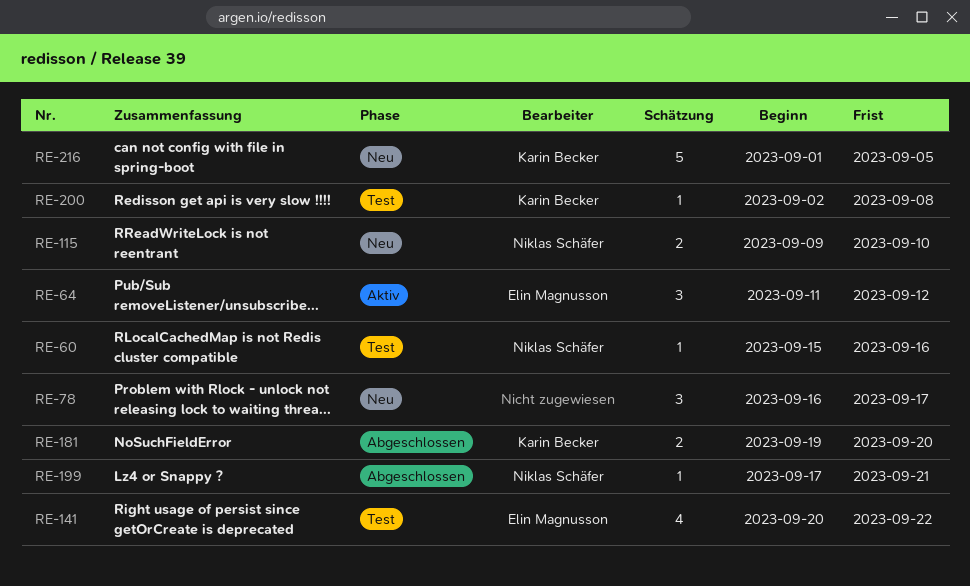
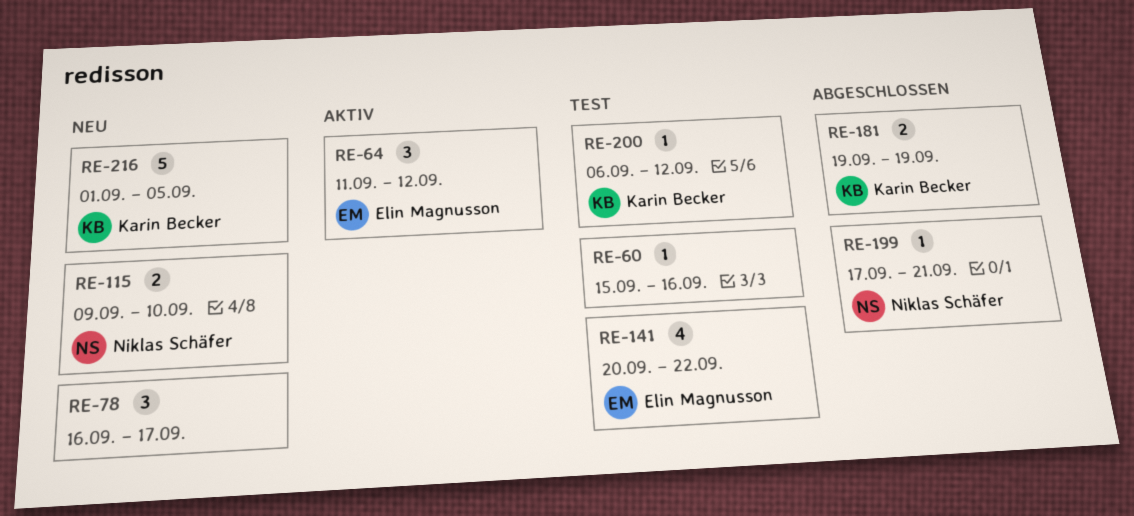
RE-60, owner: Niklas Schäfer -> none
RE-181, due: Sep 20 -> Sep 19
RE-200, start: Sep 2 -> Sep 6
RE-200, due: Sep 8 -> Sep 12

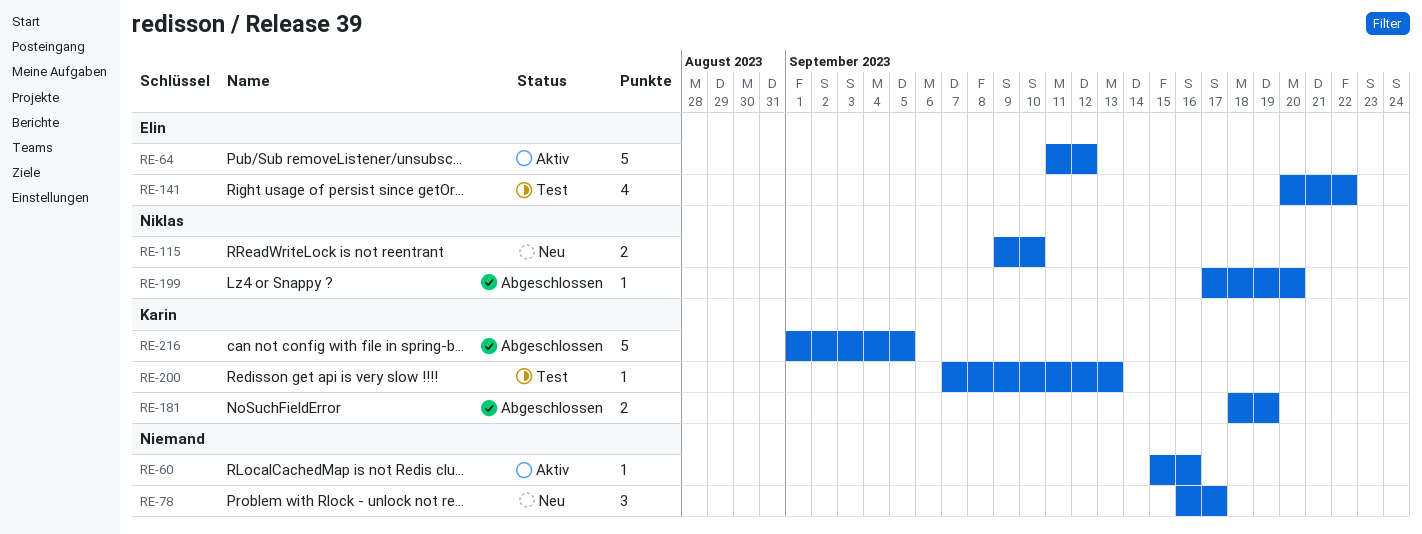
RE-60, status: Test -> Aktiv
RE-64, estimate: 3 -> 5
RE-181, start: Sep 19 -> Sep 18
RE-199, due: Sep 21 -> Sep 20
RE-200, start: Sep 6 -> Sep 7
RE-200, due: Sep 12 -> Sep 13
RE-216, status: Neu -> Abgeschlossen

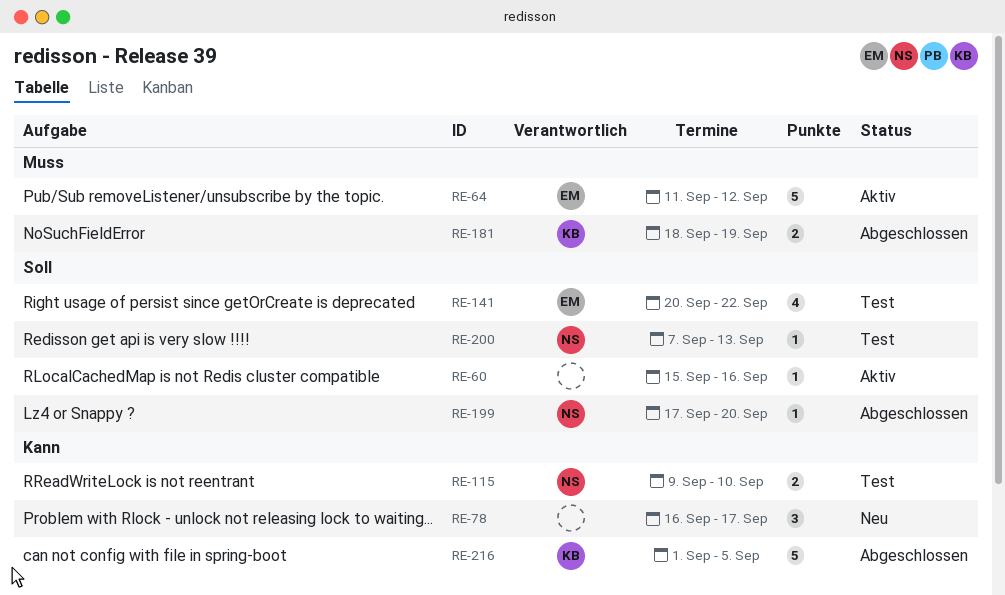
RE-115, status: Neu -> Test
RE-200, owner: Karin -> Niklas

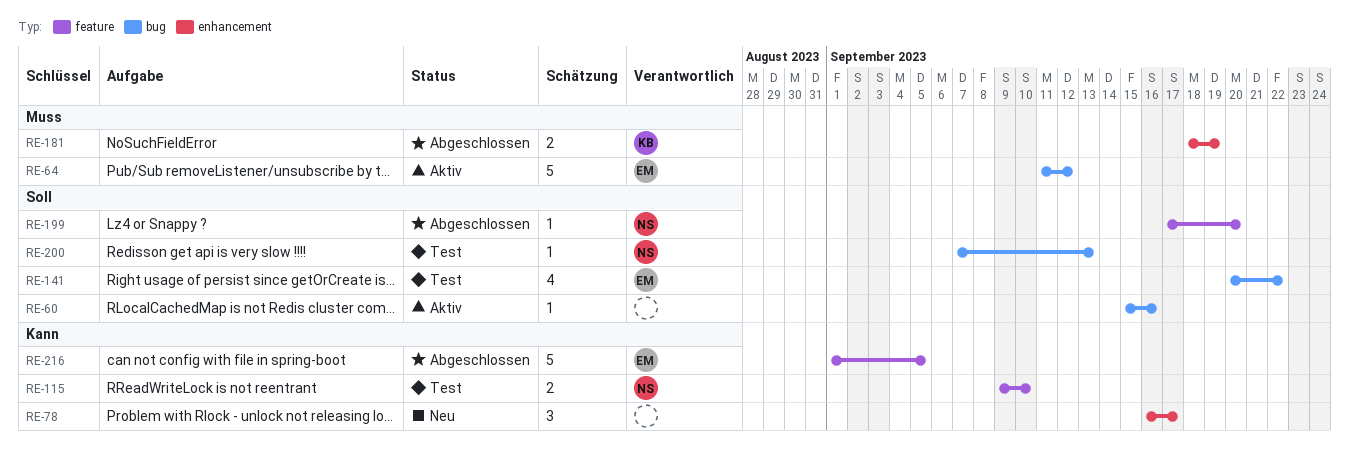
RE-216, owner: KB -> EM

